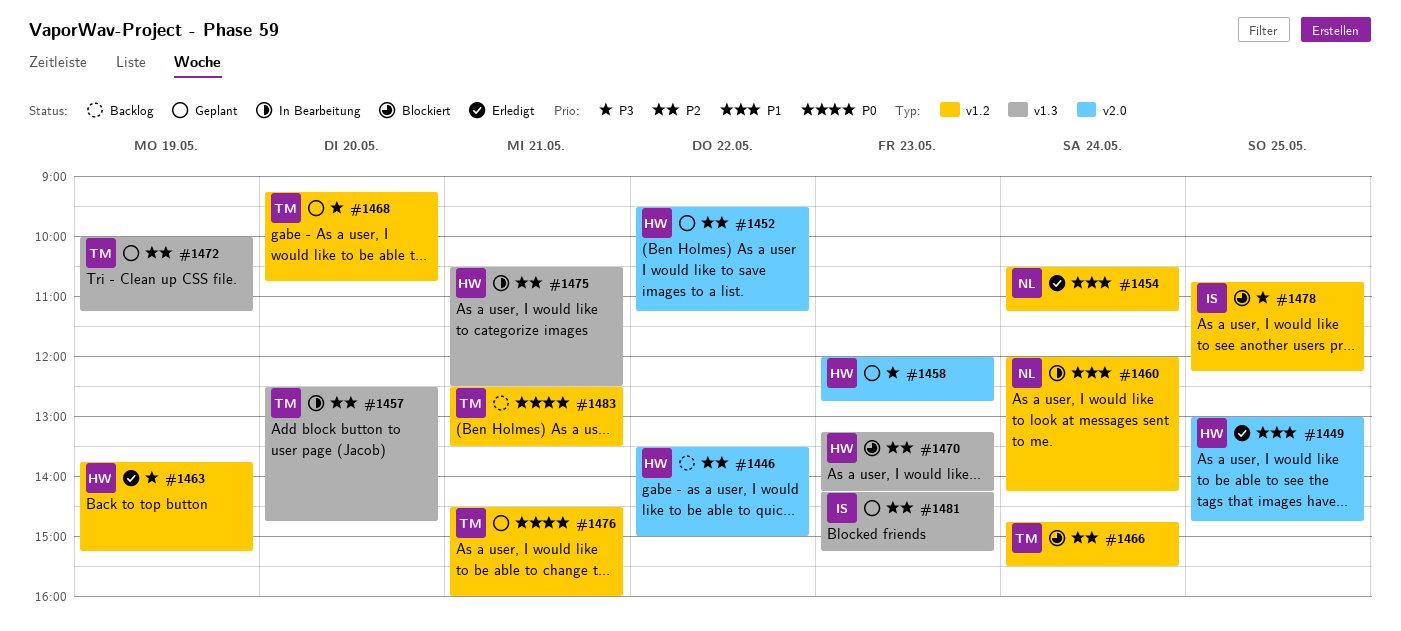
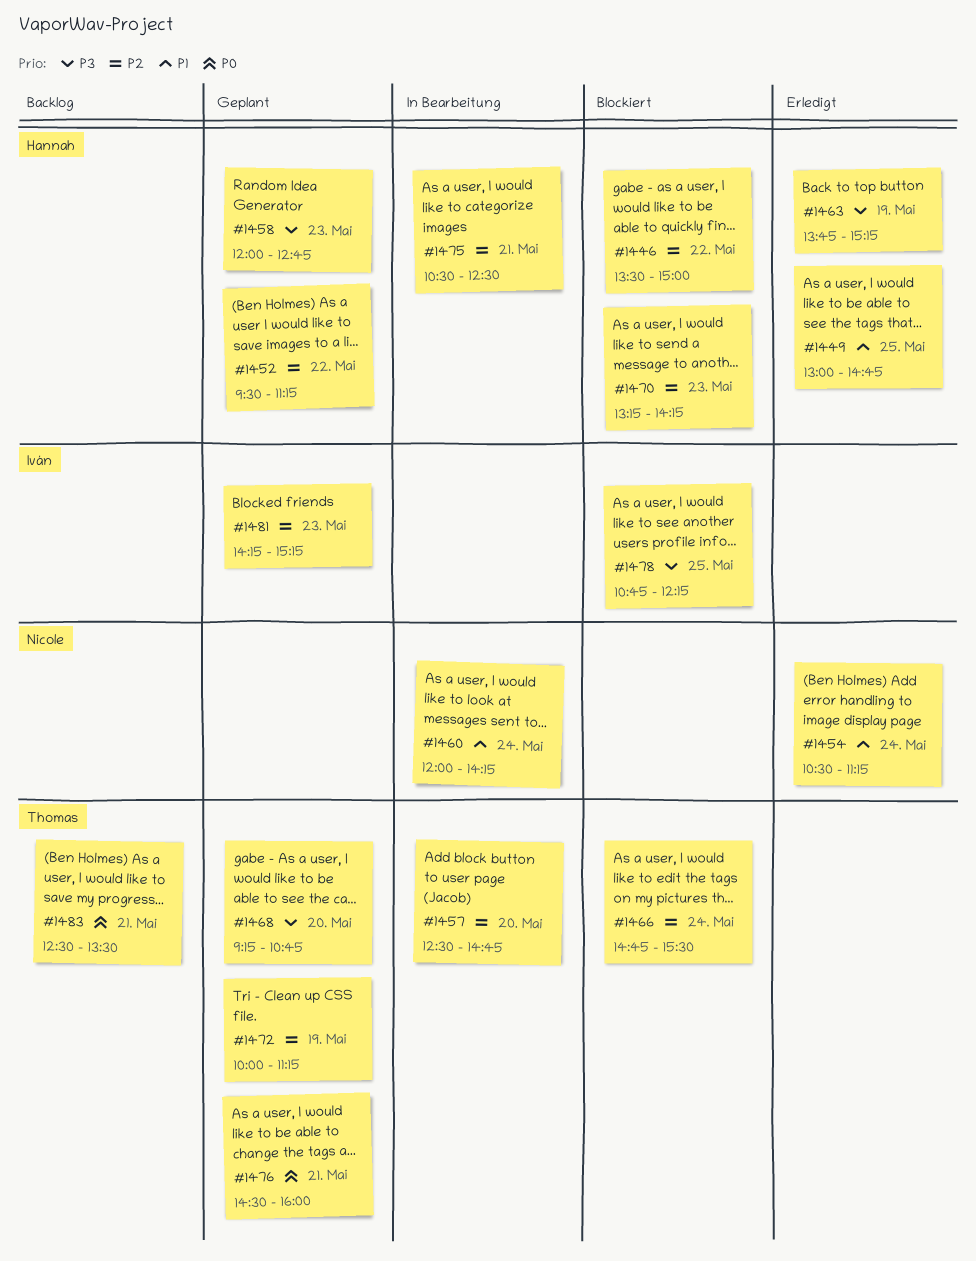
#1446, status: Backlog -> Blockiert

